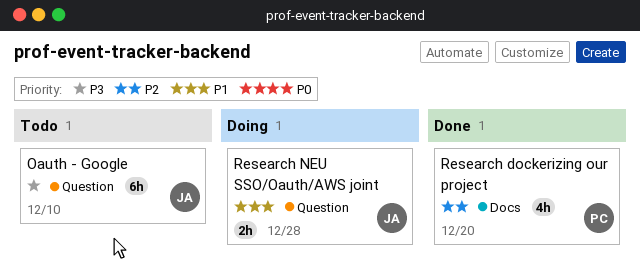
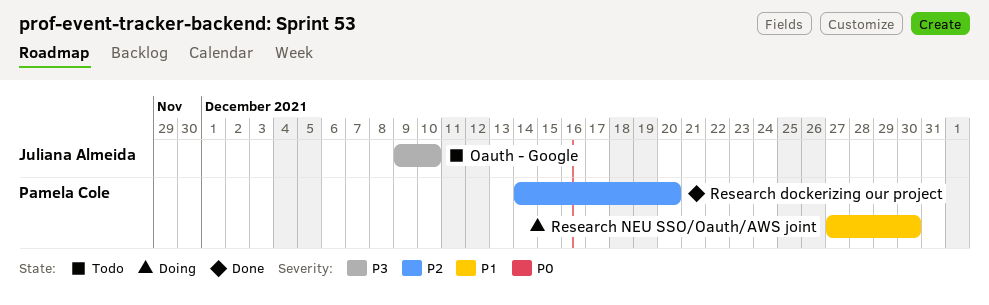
Research NEU SSO/Oauth/AWS joint, owner: Juliana Almeida -> Pamela Cole
Research NEU SSO/Oauth/AWS joint, due: Dec 28 -> Dec 30

